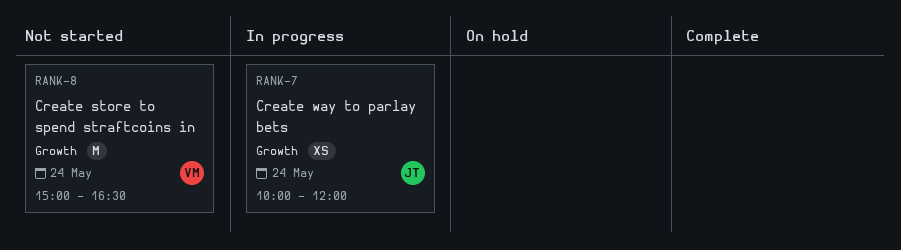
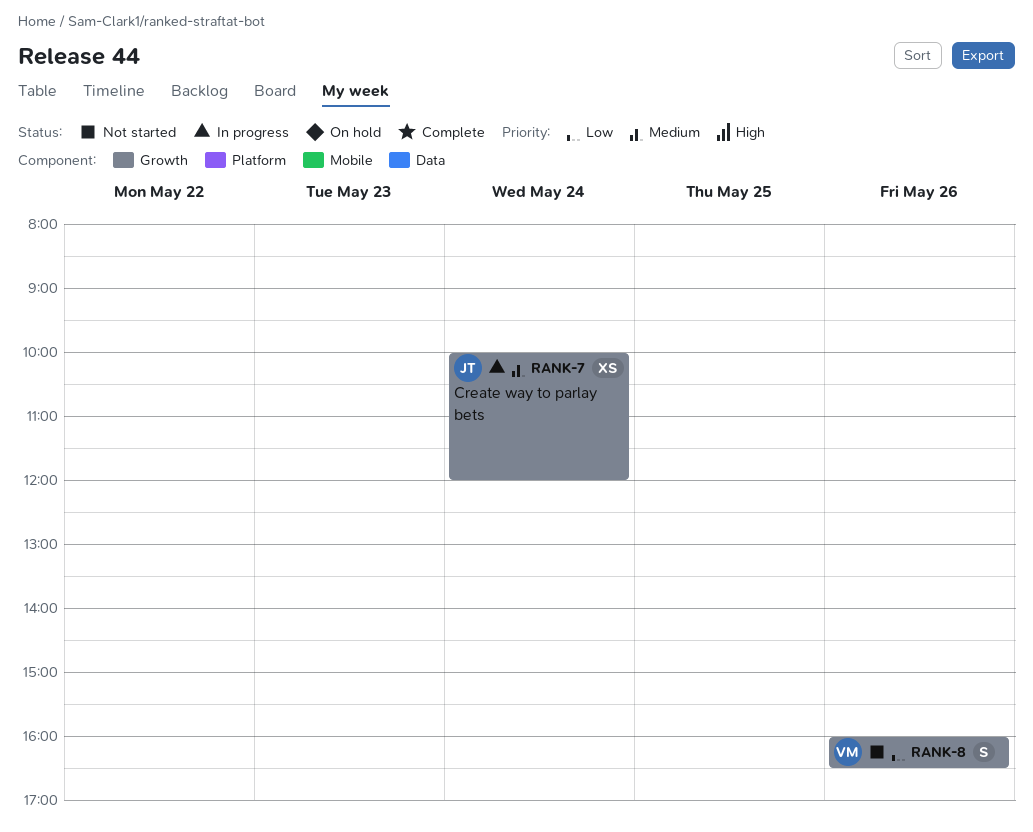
RANK-8, estimate: M -> S
RANK-8, day: May 24 -> May 26
RANK-8, begins: 15:00 -> 16:00

